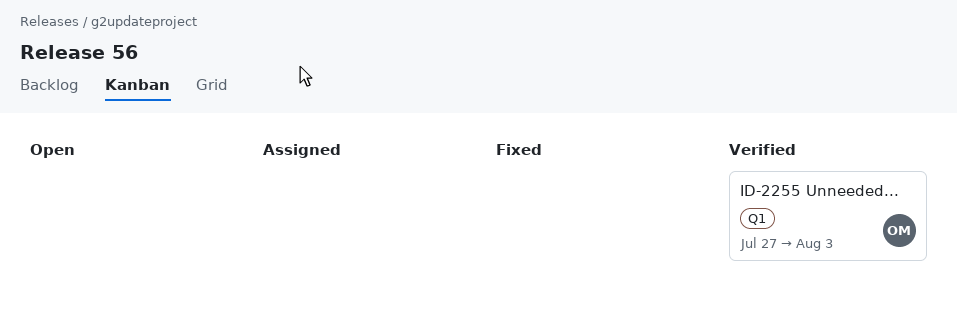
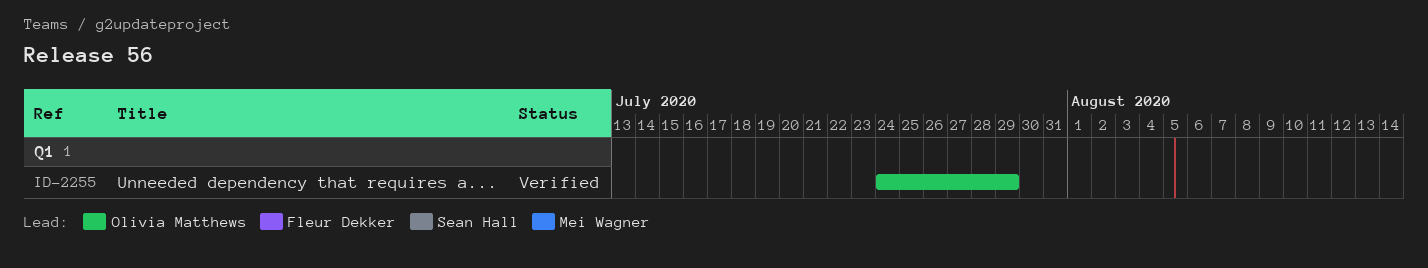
ID-2255, start: Jul 27 -> Jul 24
ID-2255, due: Aug 3 -> Jul 29

